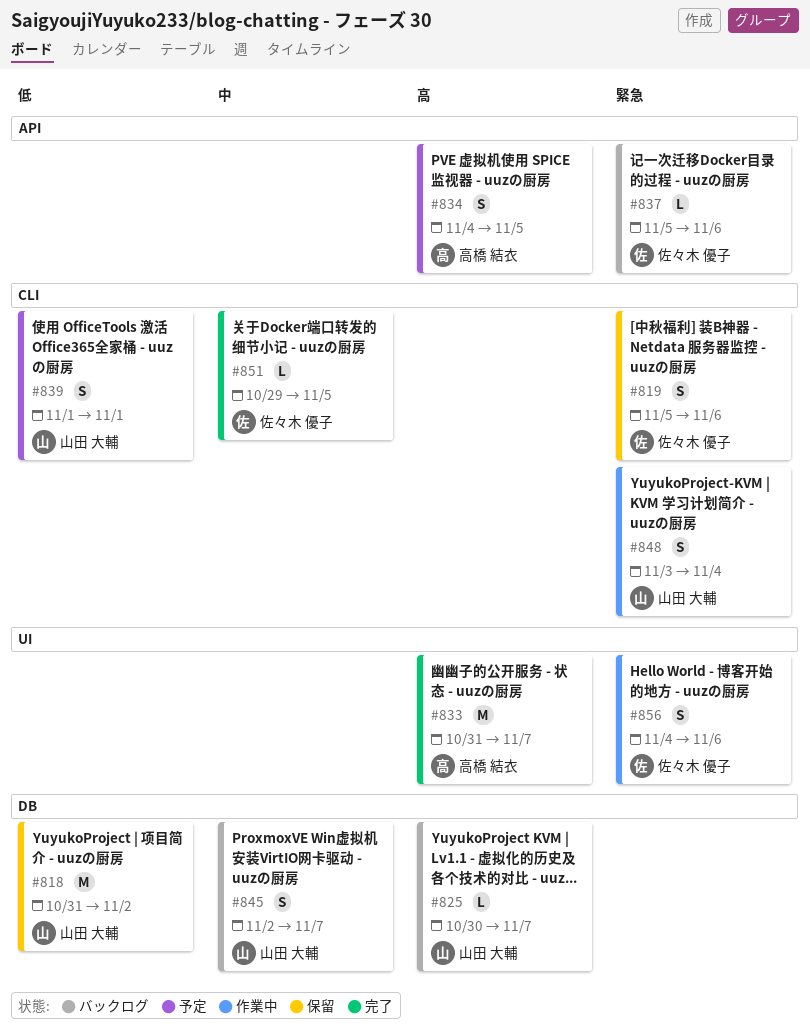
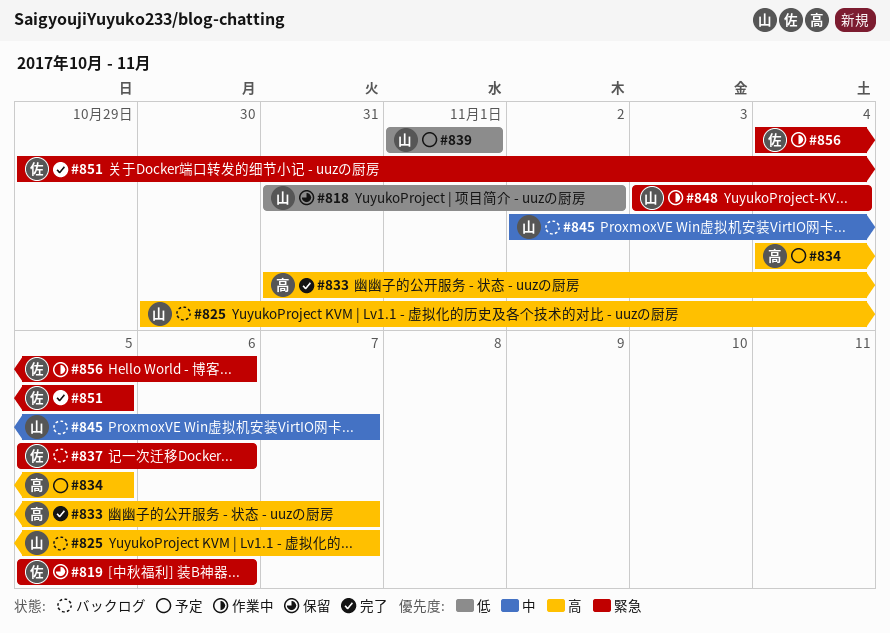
#851, priority: 中 -> 緊急

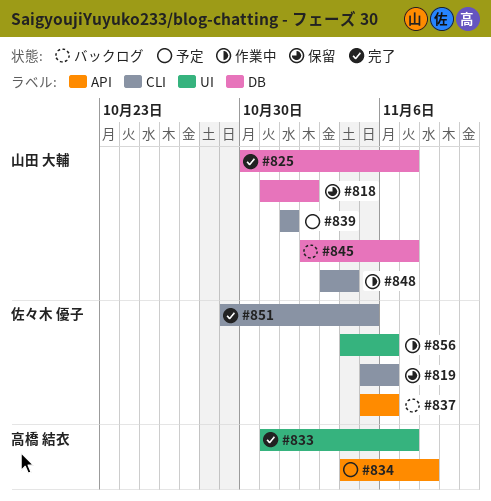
#825, status: バックログ -> 完了
#834, due: Nov 5 -> Nov 8

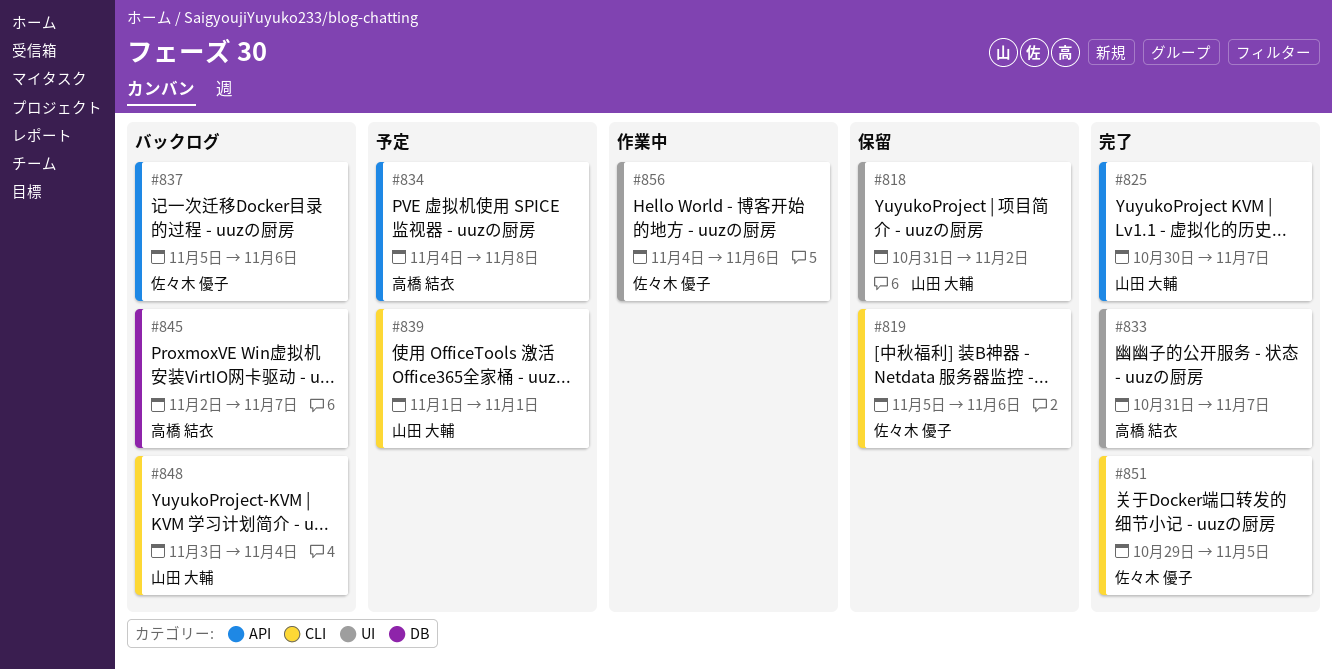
#818, label: DB -> UI
#825, label: DB -> API
#845, owner: 山田 大輔 -> 高橋 結衣
#848, status: 作業中 -> バックログ

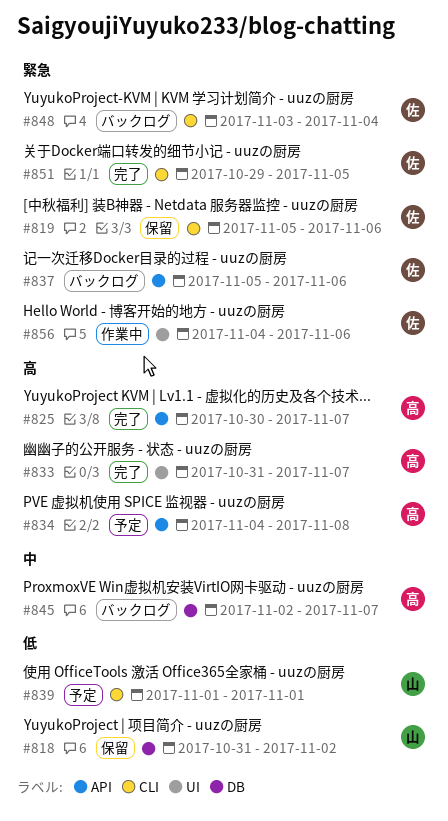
#818, label: UI -> DB
#825, owner: 山田 大輔 -> 高橋 結衣
#848, owner: 山田 大輔 -> 佐々木 優子

